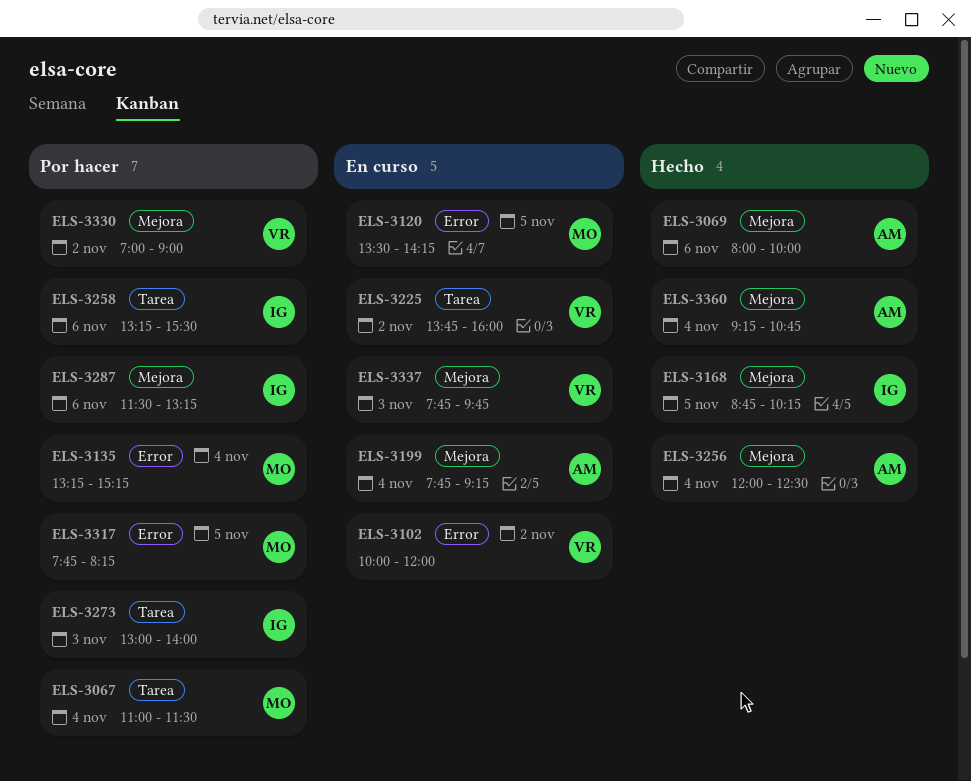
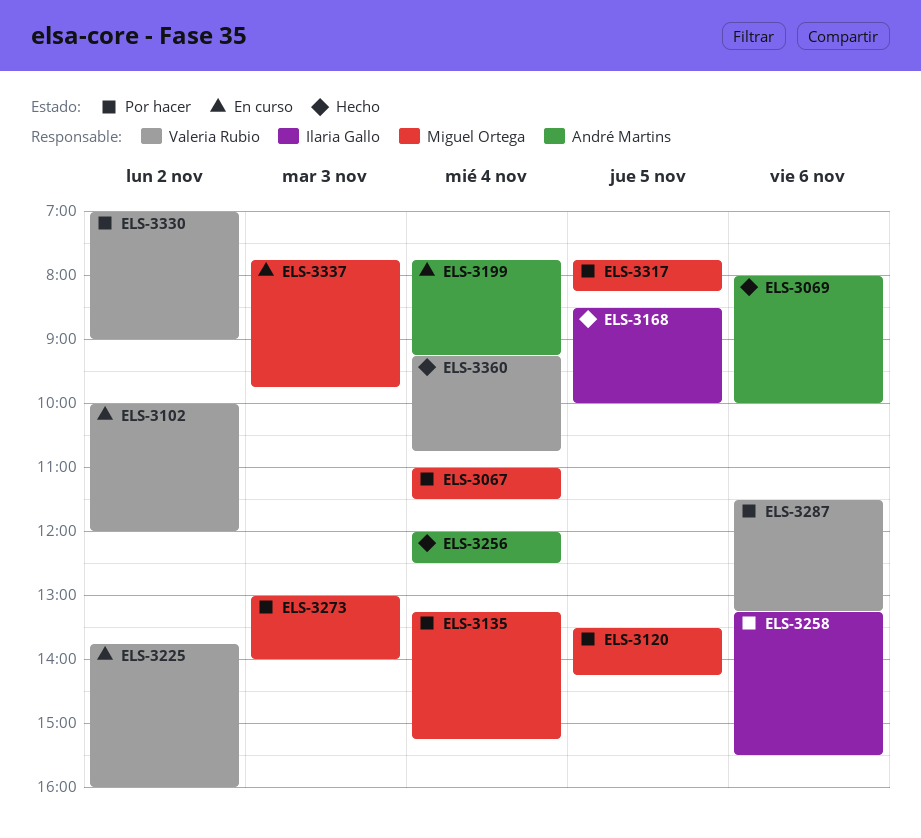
ELS-3120, status: En curso -> Por hacer
ELS-3168, begins: 08:45 -> 08:30
ELS-3168, ends: 10:15 -> 10:00
ELS-3273, owner: Ilaria Gallo -> Miguel Ortega
ELS-3287, owner: Ilaria Gallo -> Valeria Rubio
ELS-3337, owner: Valeria Rubio -> Miguel Ortega
ELS-3360, owner: André Martins -> Valeria Rubio

